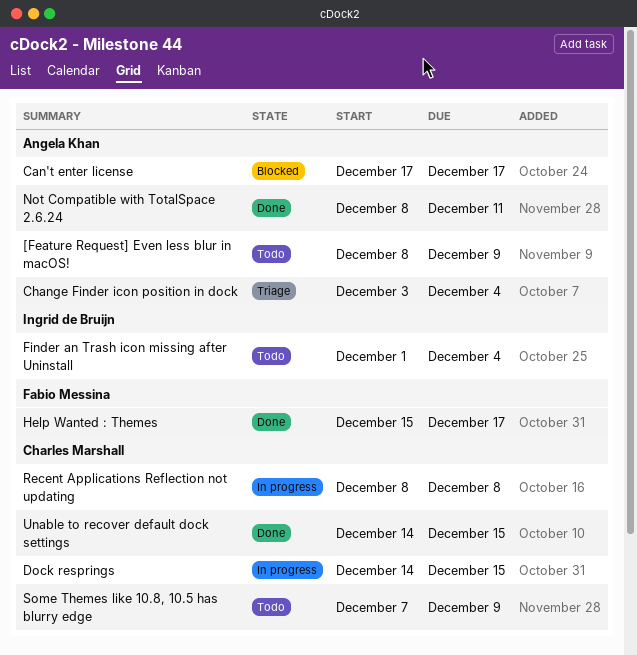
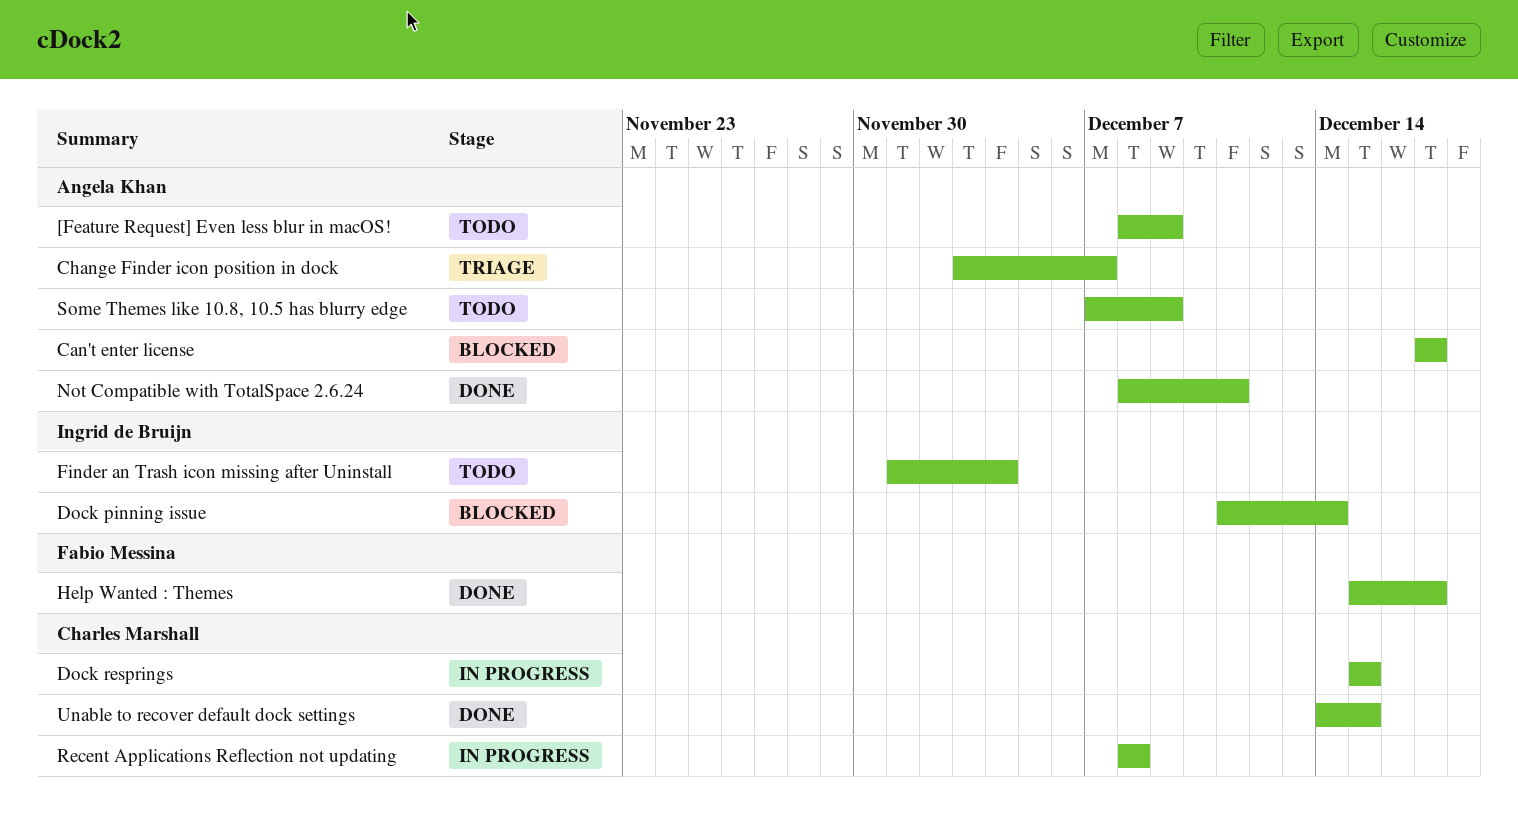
Change Finder icon position in dock, due: Dec 4 -> Dec 7
Dock pinning issue: none -> present
Dock resprings, start: Dec 14 -> Dec 15
Some Themes like 10.8, 10.5 has blurry edge, owner: Charles Marshall -> Angela Khan

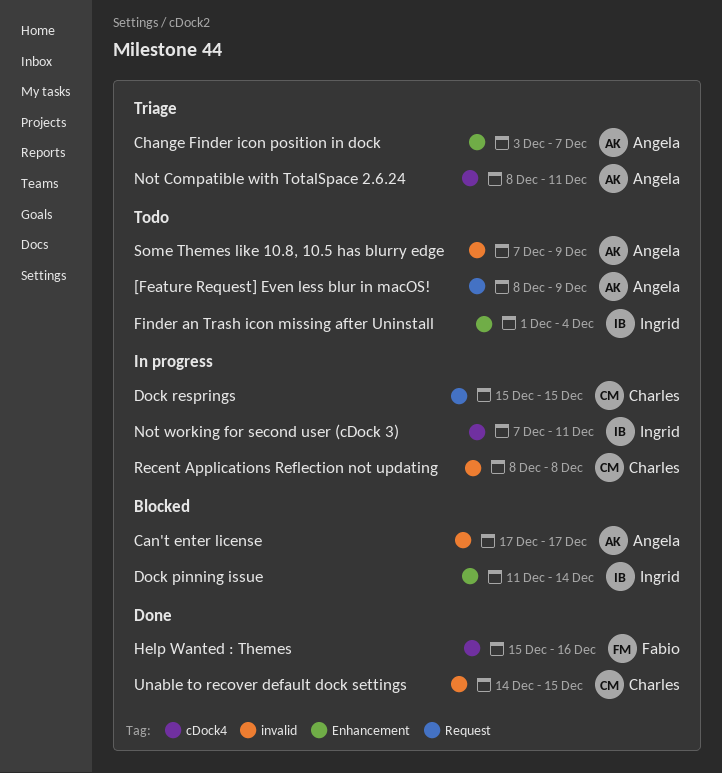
Help Wanted : Themes, due: Dec 17 -> Dec 16
Not Compatible with TotalSpace 2.6.24, status: Done -> Triage
Not working for second user (cDock 3): none -> present

